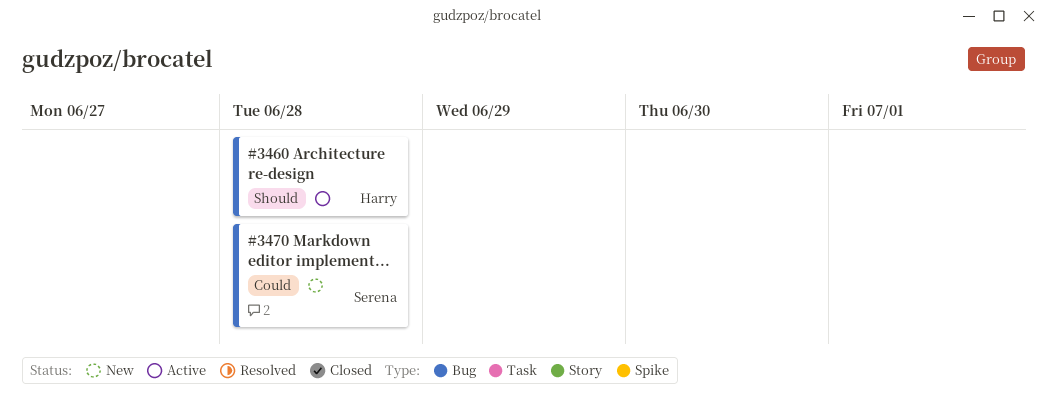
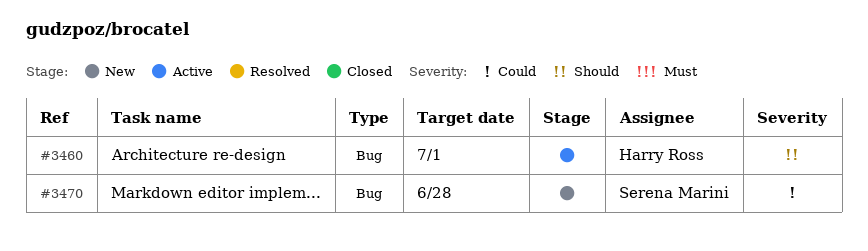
#3460, due: Jun 28 -> Jul 1

